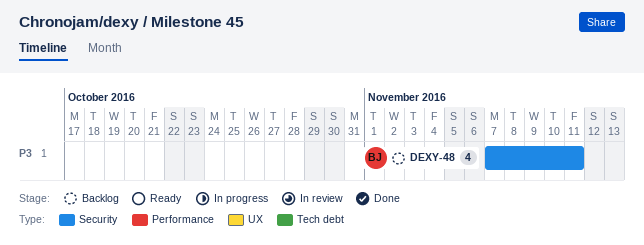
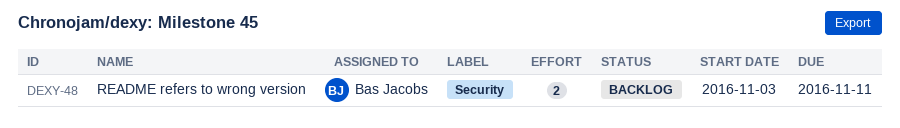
DEXY-48, estimate: 4 -> 2
DEXY-48, start: Nov 7 -> Nov 3

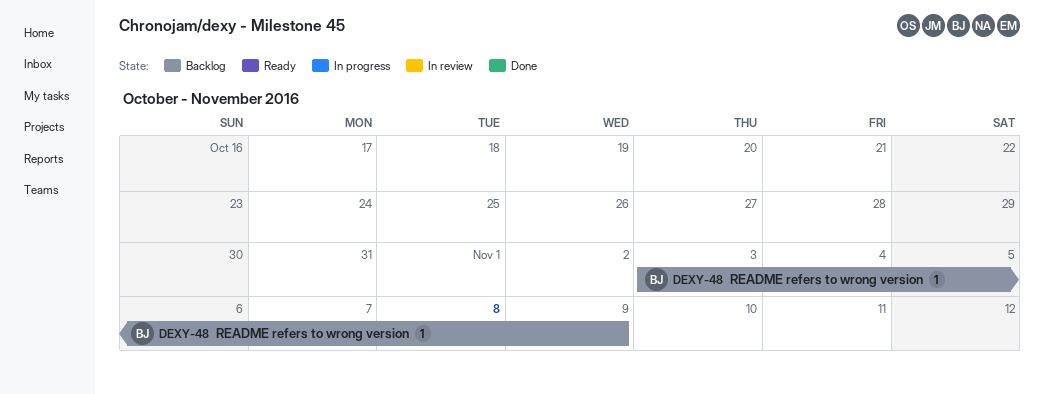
DEXY-48, estimate: 2 -> 1
DEXY-48, due: Nov 11 -> Nov 9

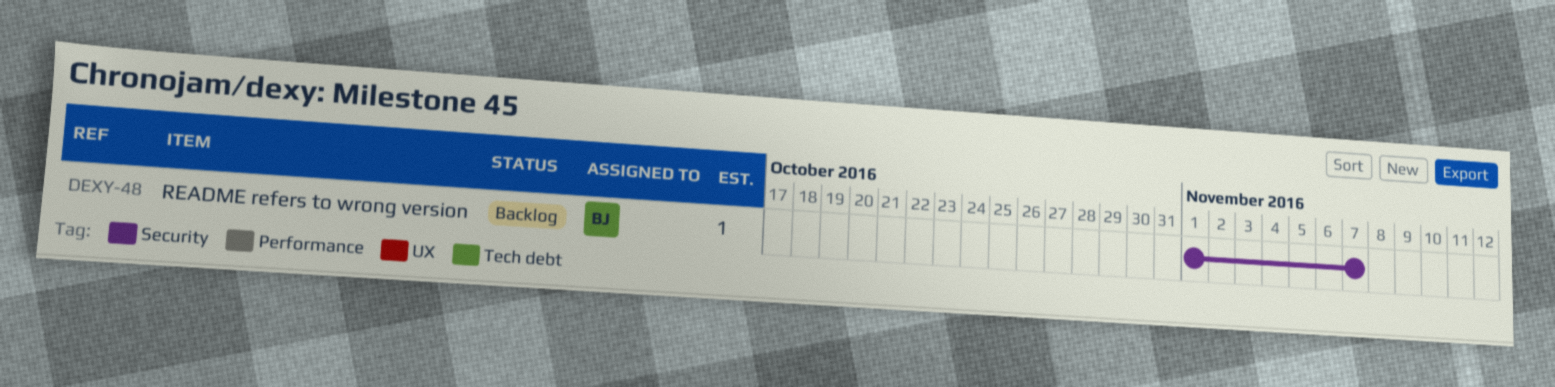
DEXY-48, start: Nov 3 -> Nov 1
DEXY-48, due: Nov 9 -> Nov 7

